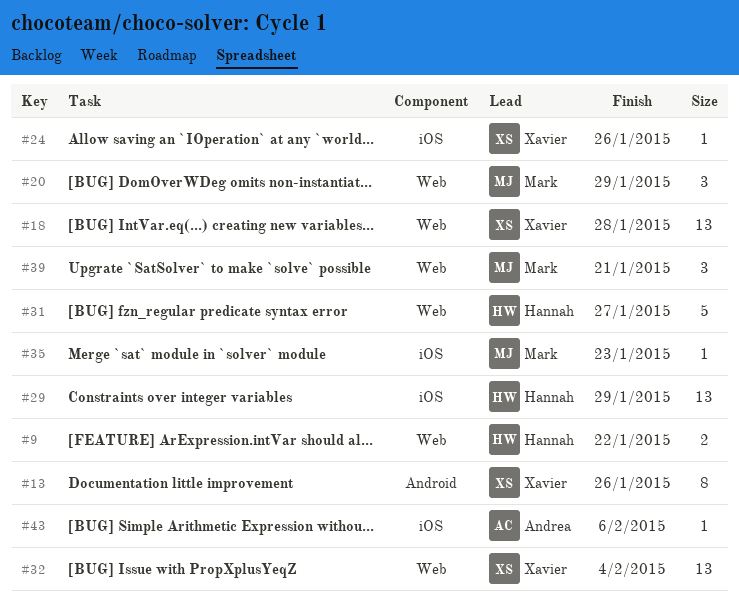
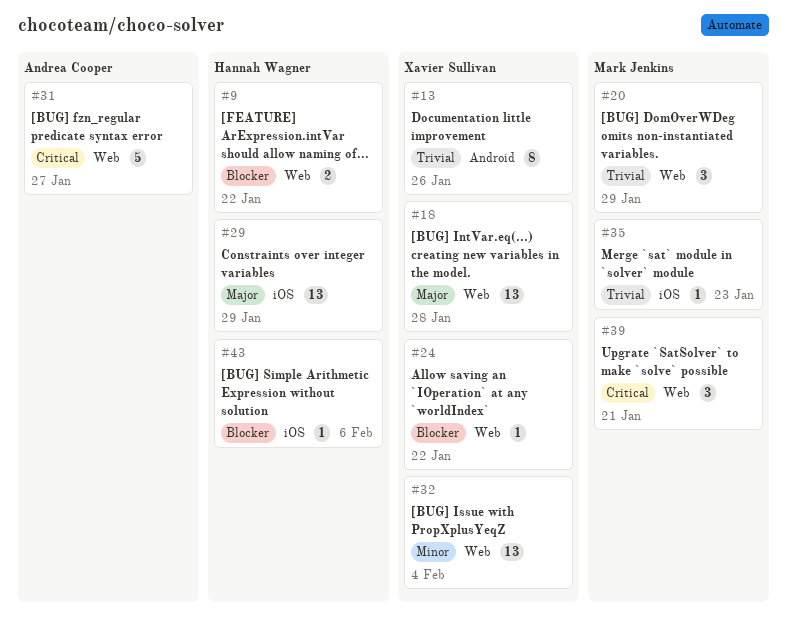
#24, label: iOS -> Web
#24, due: Jan 26 -> Jan 22
#31, owner: Hannah Wagner -> Andrea Cooper
#43, owner: Andrea Cooper -> Hannah Wagner

